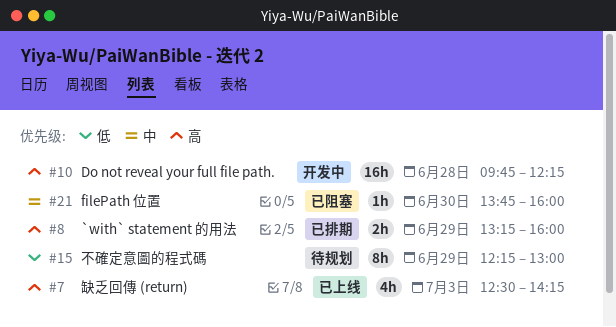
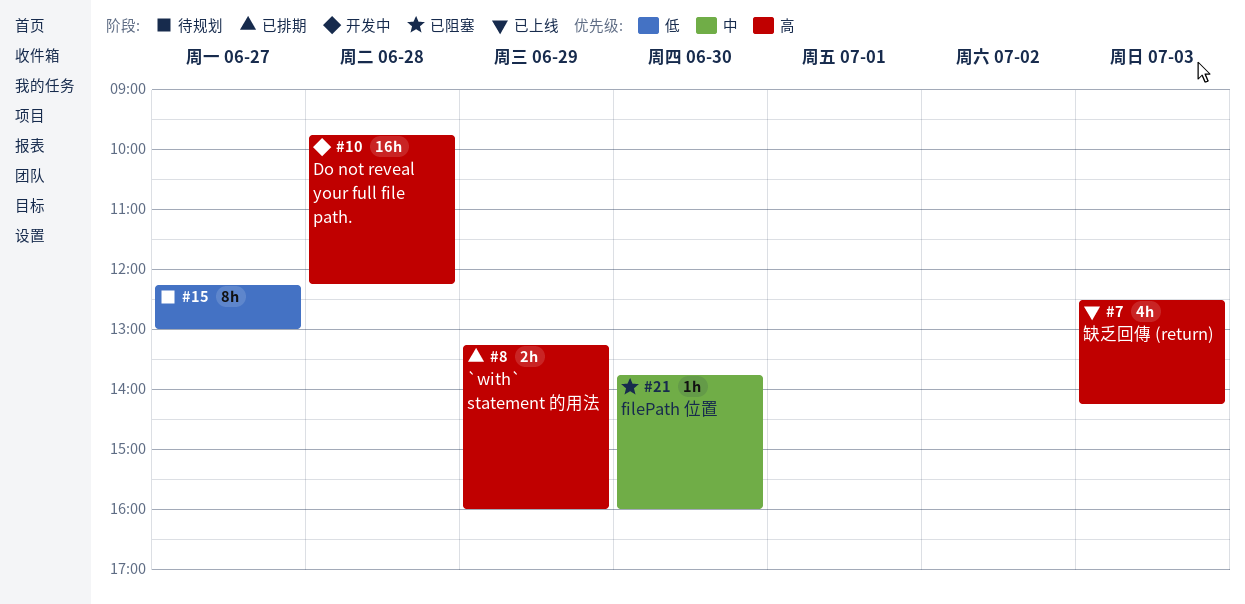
#15, day: Jun 29 -> Jun 27

